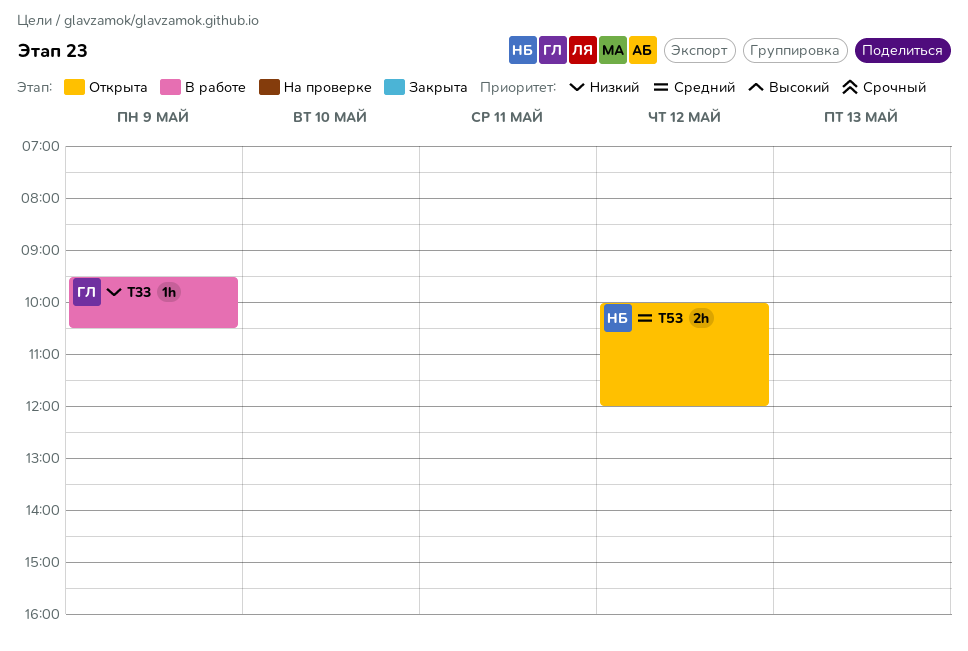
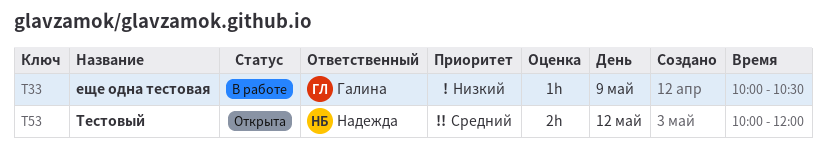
T33, begins: 09:30 -> 10:00

